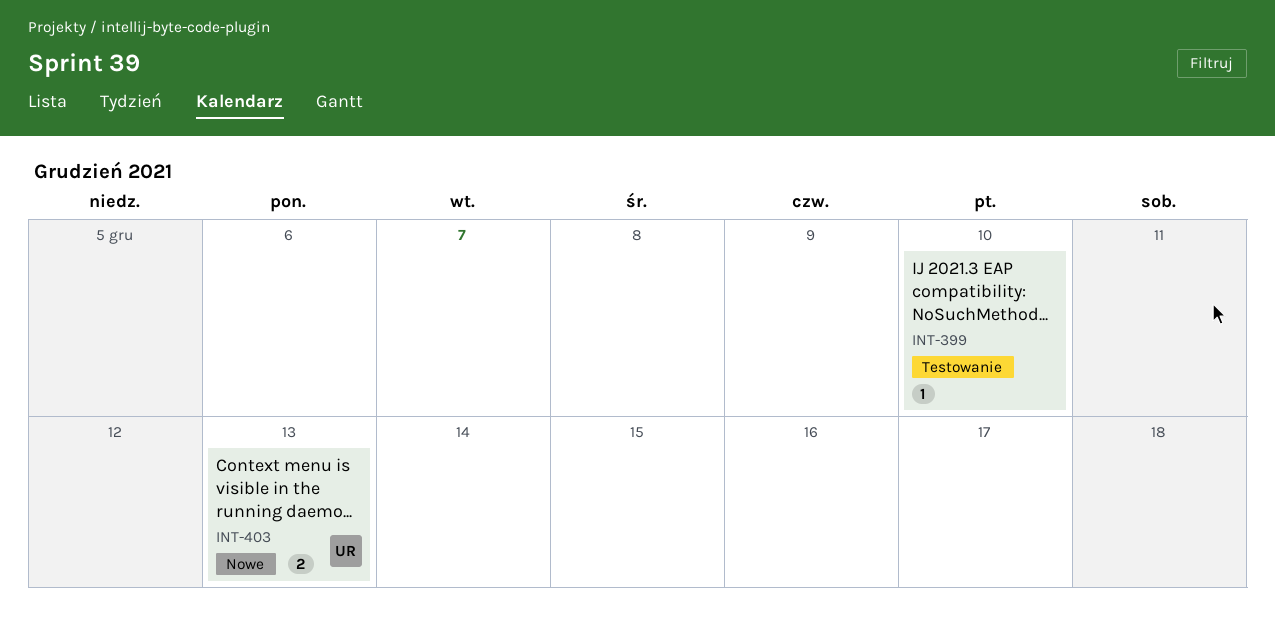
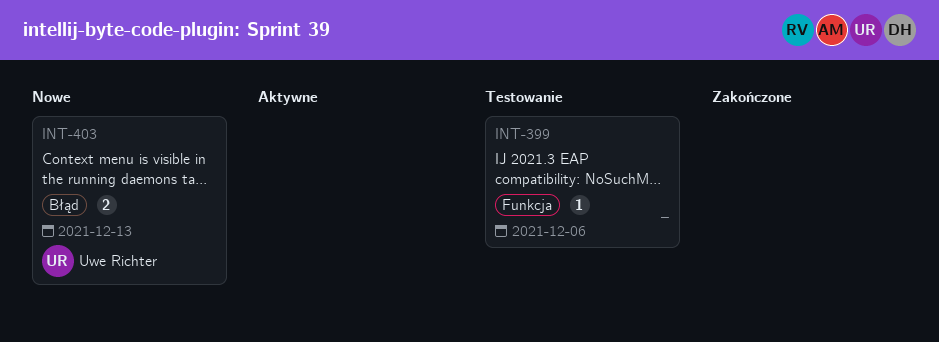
INT-399, due: Dec 10 -> Dec 6

